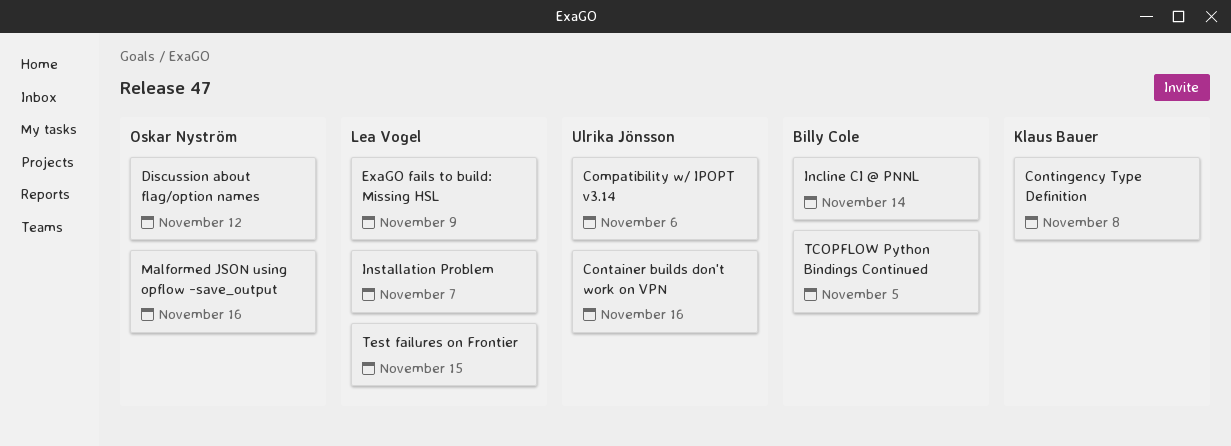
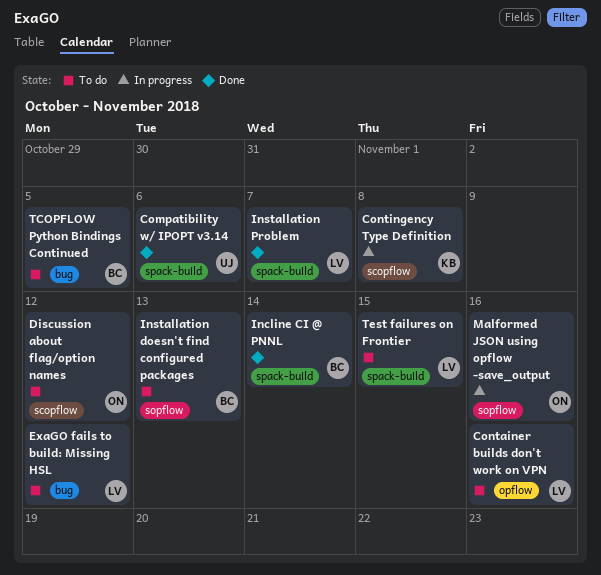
Container builds don't work on VPN, owner: Ulrika Jönsson -> Lea Vogel
ExaGO fails to build: Missing HSL, due: Nov 9 -> Nov 12
Installation doesn't find configured packages: none -> present

